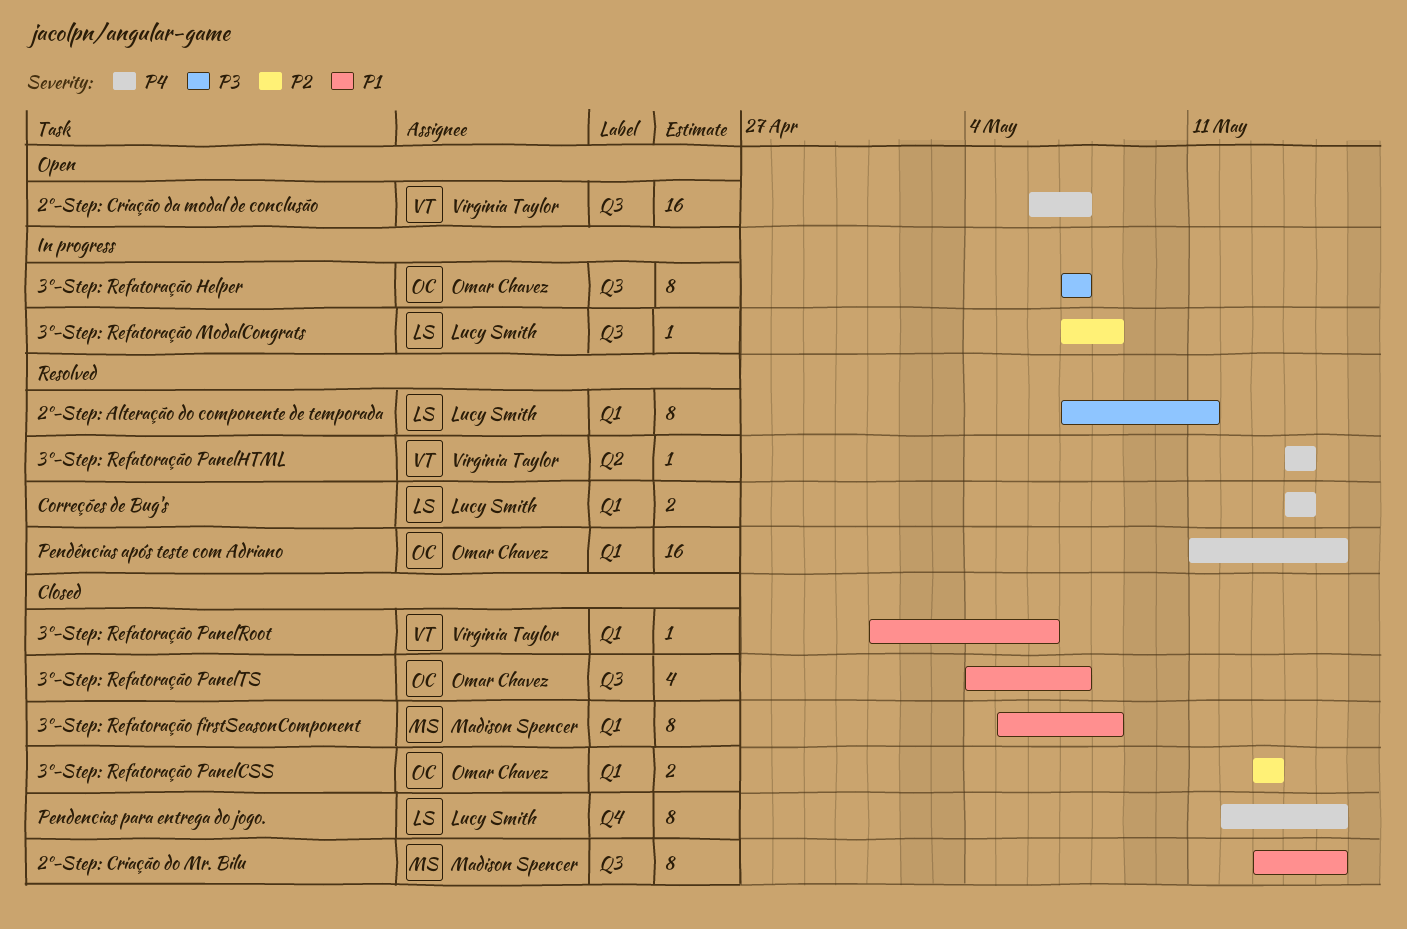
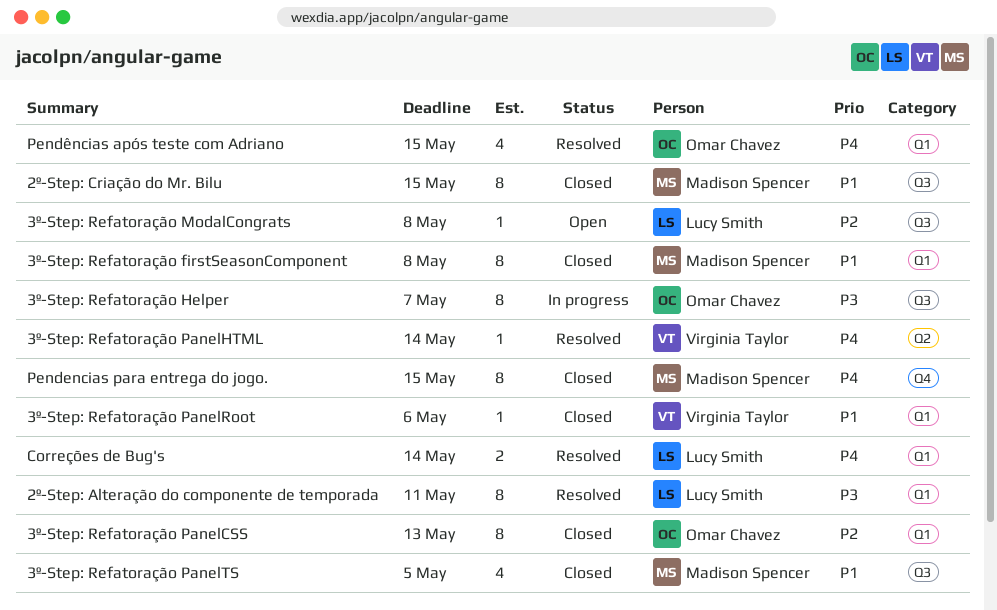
2º-Step: Criação da modal de conclusão: present -> none
3º-Step: Refatoração ModalCongrats, status: In progress -> Open
3º-Step: Refatoração PanelCSS, estimate: 2 -> 8
3º-Step: Refatoração PanelTS, owner: Omar Chavez -> Madison Spencer
3º-Step: Refatoração PanelTS, due: May 7 -> May 5
Pendencias para entrega do jogo., owner: Lucy Smith -> Madison Spencer
Pendências após teste com Adriano, estimate: 16 -> 4

